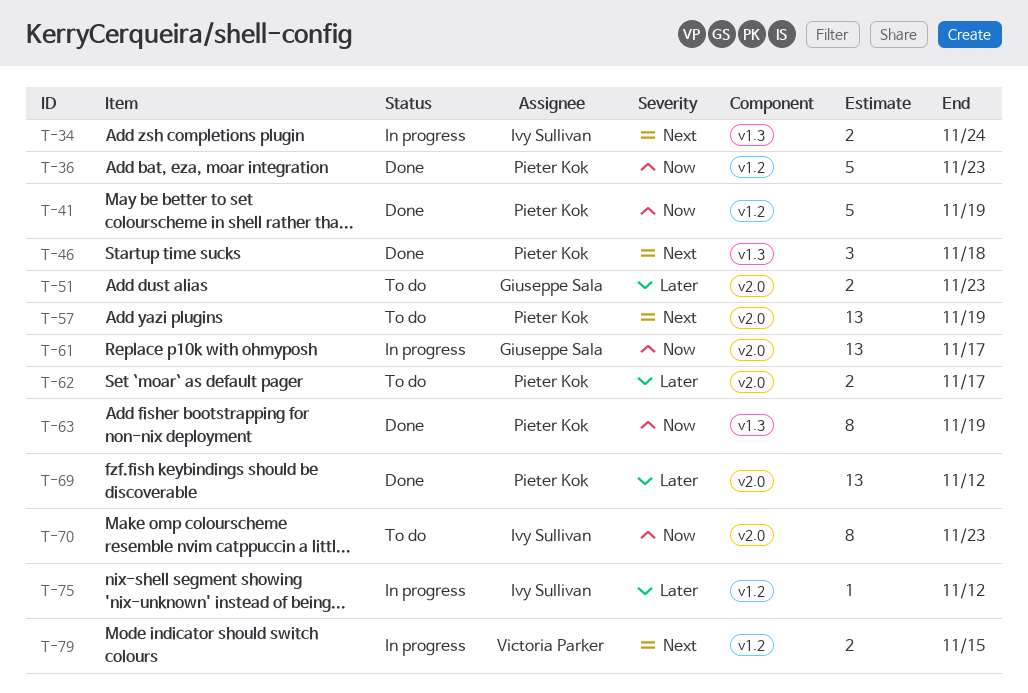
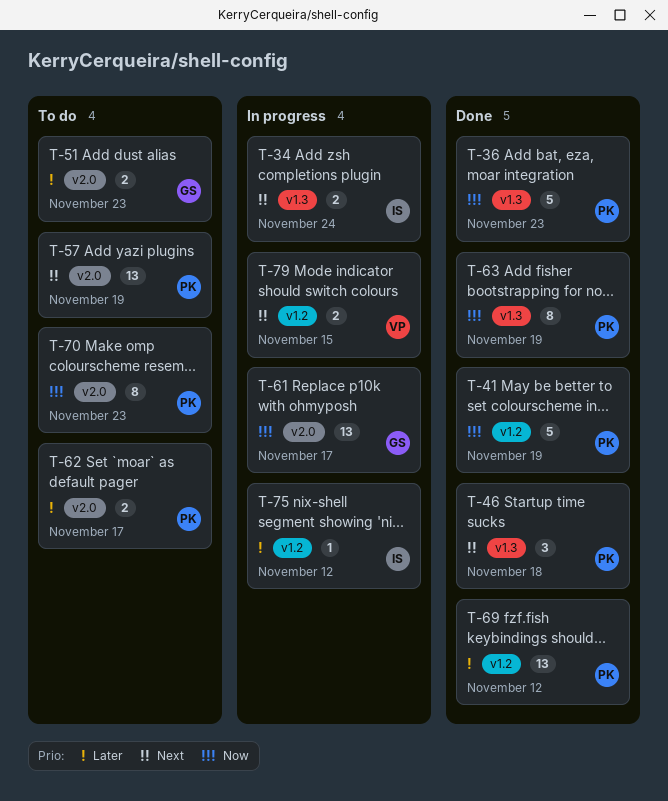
T-36, label: v1.2 -> v1.3
T-69, label: v2.0 -> v1.2
T-70, owner: Ivy Sullivan -> Pieter Kok

